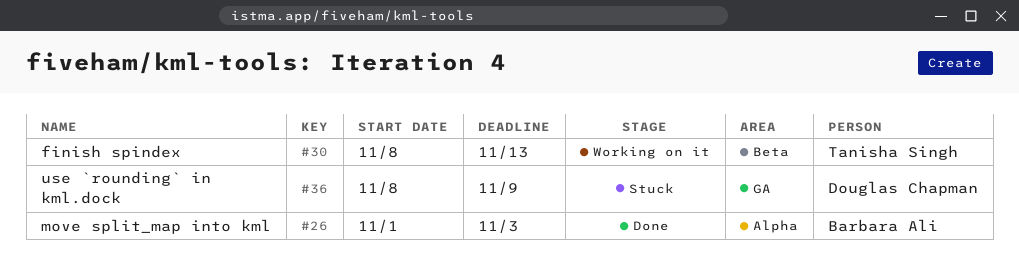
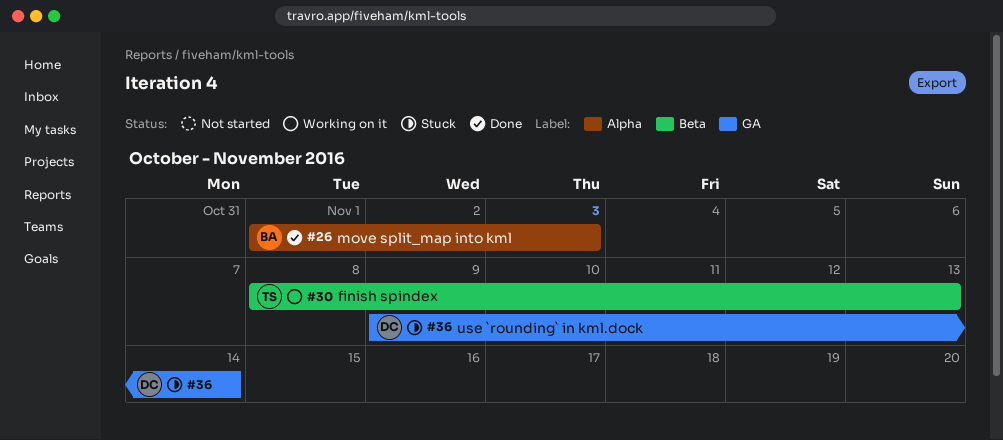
#36, start: Nov 8 -> Nov 9
#36, due: Nov 9 -> Nov 14

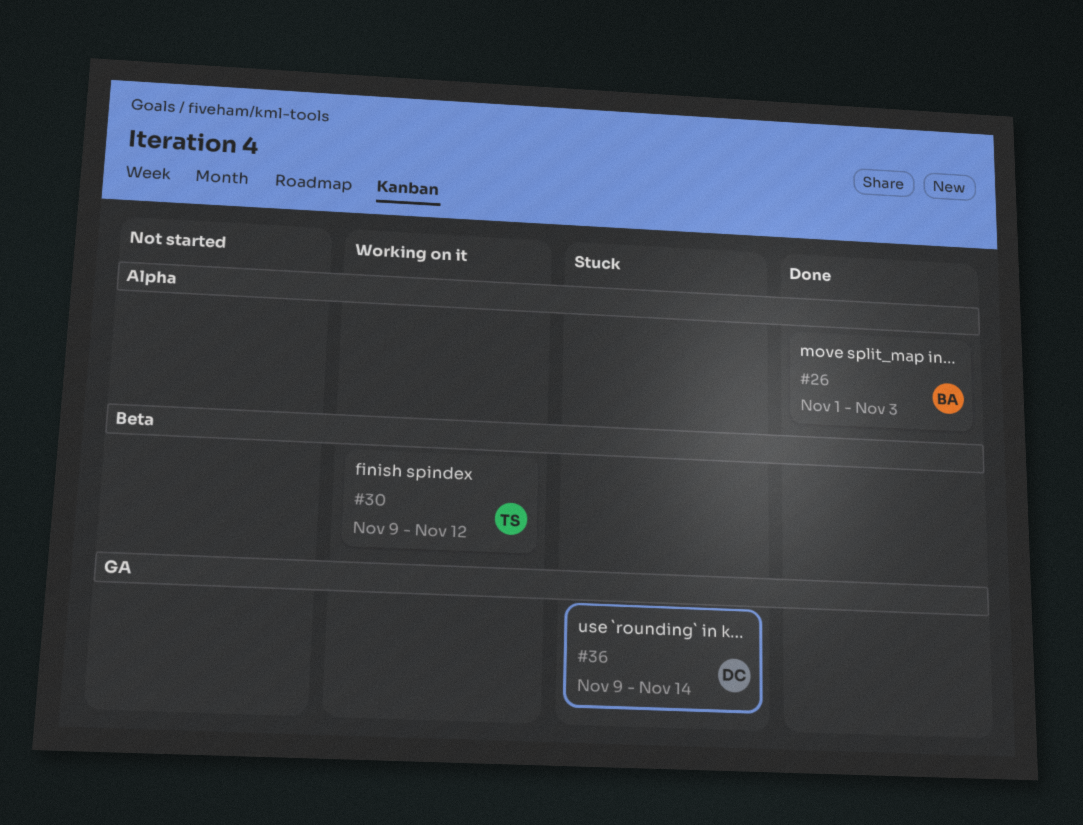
#30, start: Nov 8 -> Nov 9
#30, due: Nov 13 -> Nov 12

